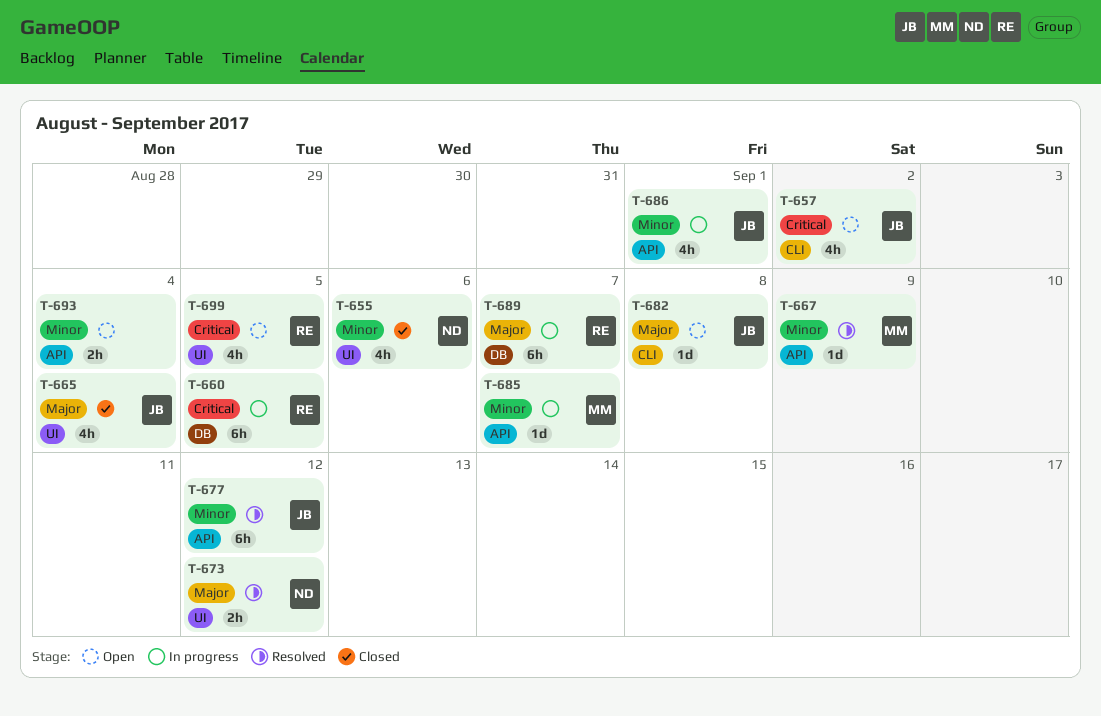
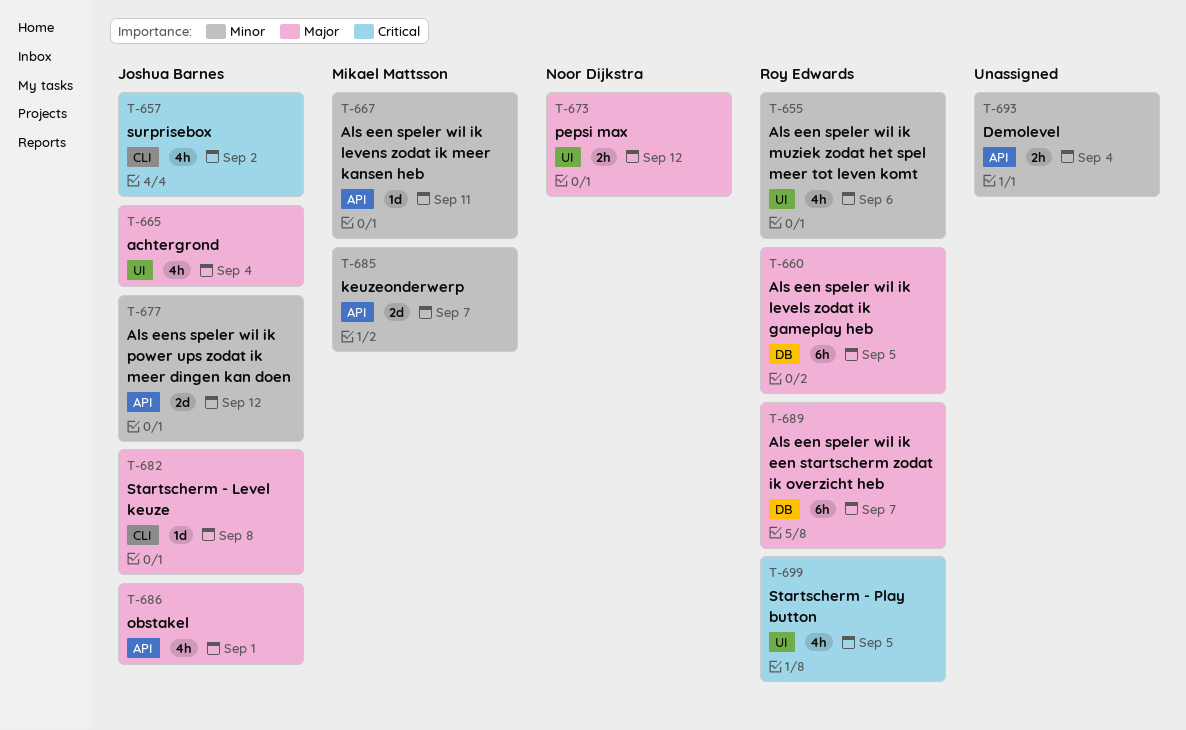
T-655, owner: Noor Dijkstra -> Roy Edwards
T-660, priority: Critical -> Major
T-667, due: Sep 9 -> Sep 11
T-677, estimate: 6h -> 2d
T-685, estimate: 1d -> 2d
T-686, priority: Minor -> Major

